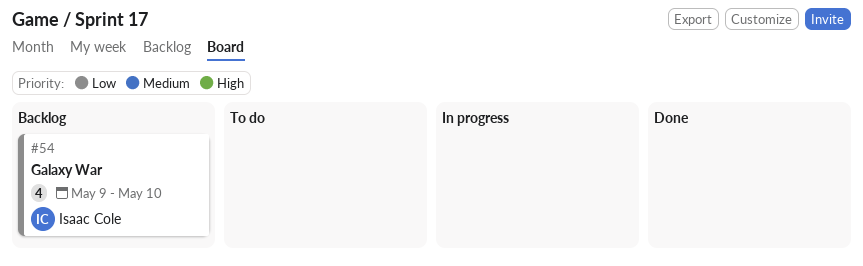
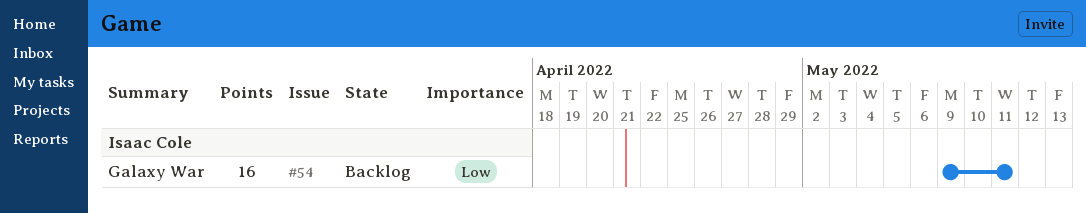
#54, estimate: 4 -> 16
#54, due: May 10 -> May 11

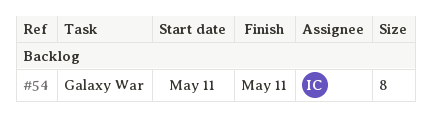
#54, estimate: 16 -> 8
#54, start: May 9 -> May 11

